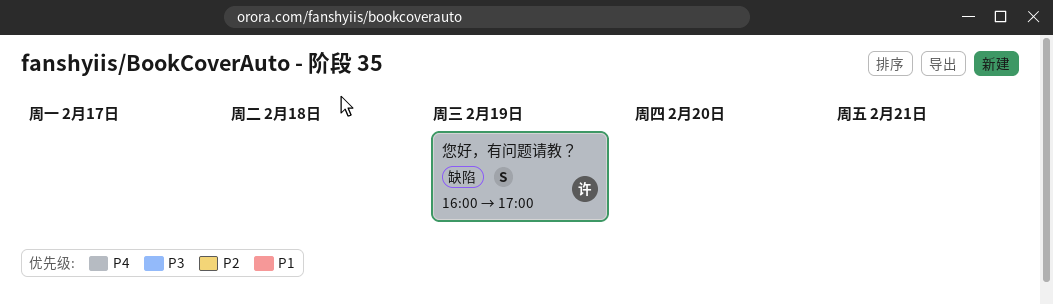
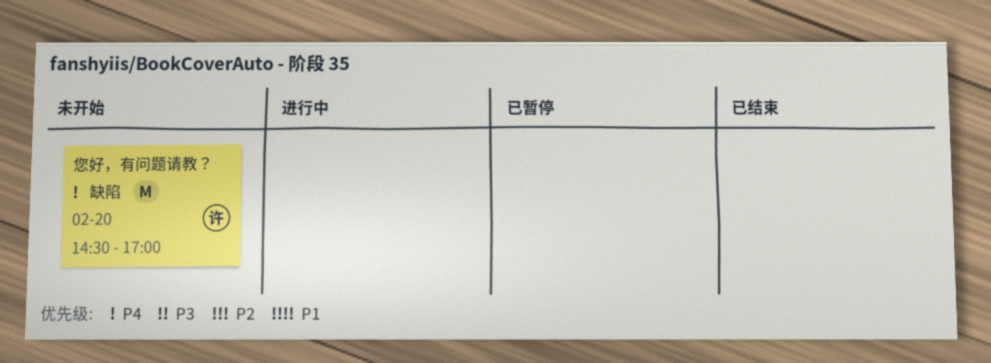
您好，有问题请教？, estimate: S -> M
您好，有问题请教？, day: Feb 19 -> Feb 20
您好，有问题请教？, begins: 16:00 -> 14:30

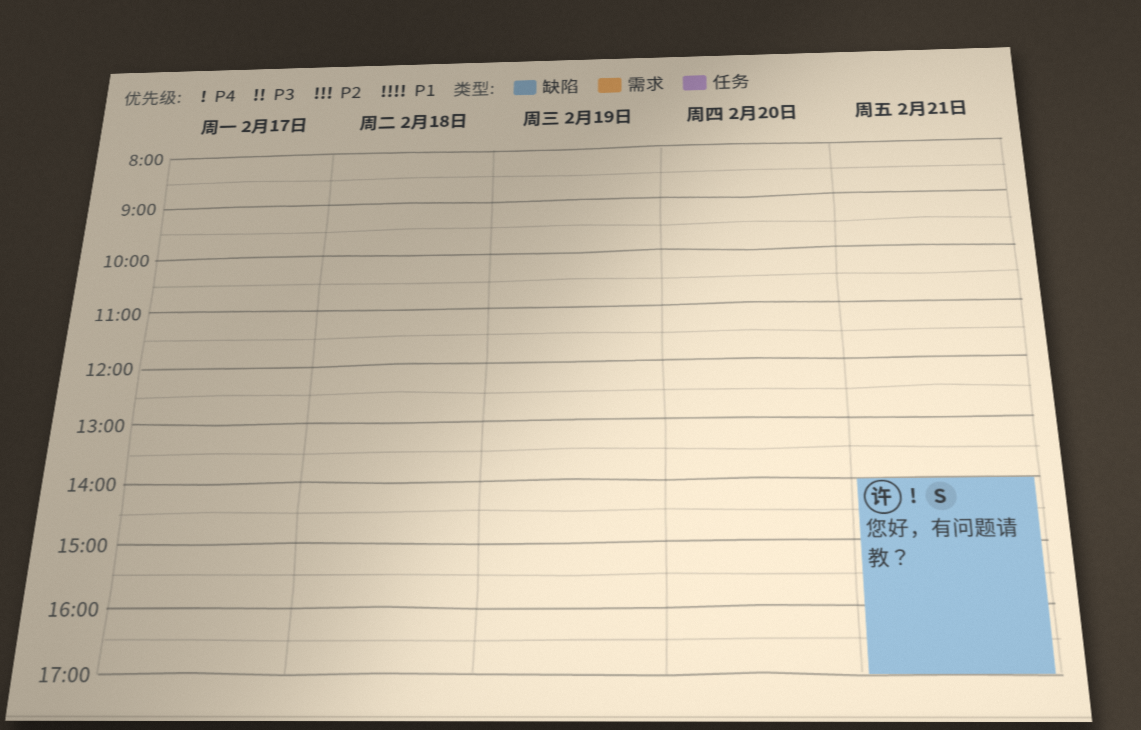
您好，有问题请教？, estimate: M -> S
您好，有问题请教？, day: Feb 20 -> Feb 21
您好，有问题请教？, begins: 14:30 -> 14:00

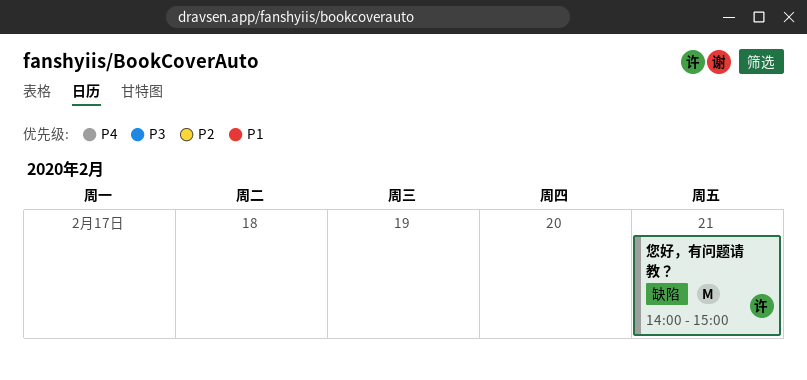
您好，有问题请教？, estimate: S -> M
您好，有问题请教？, ends: 17:00 -> 15:00

